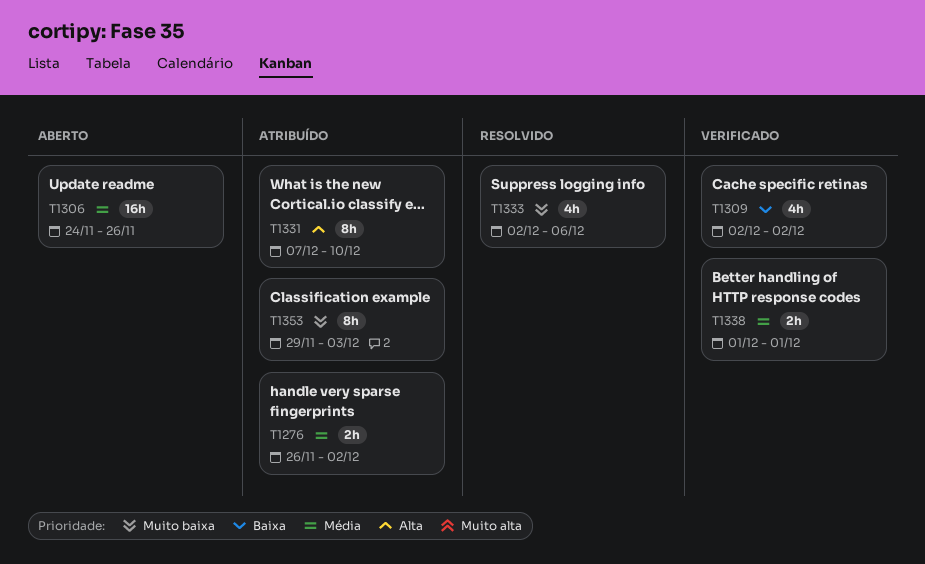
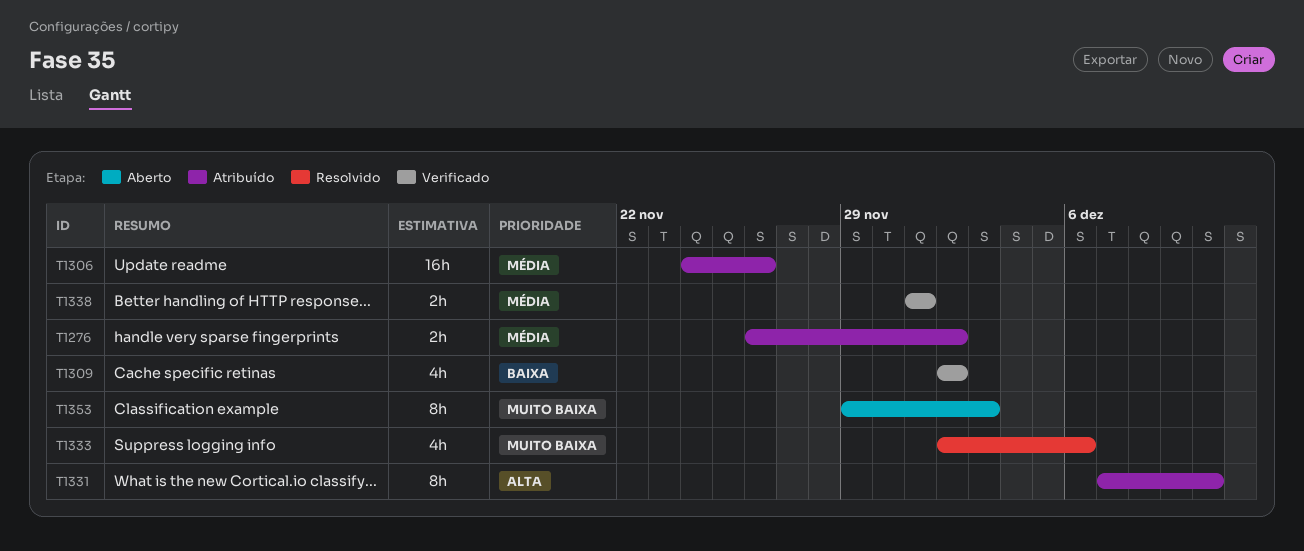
T1306, status: Aberto -> Atribuído
T1353, status: Atribuído -> Aberto

